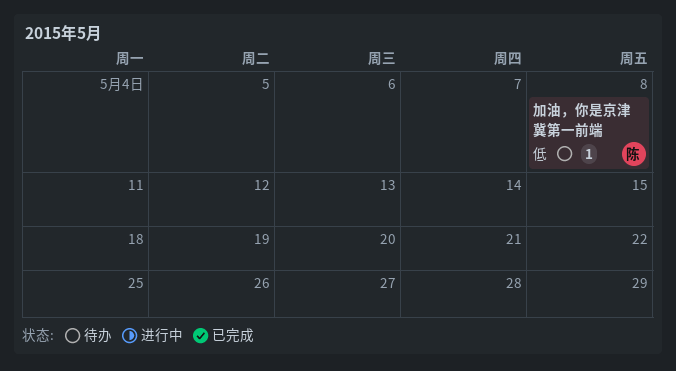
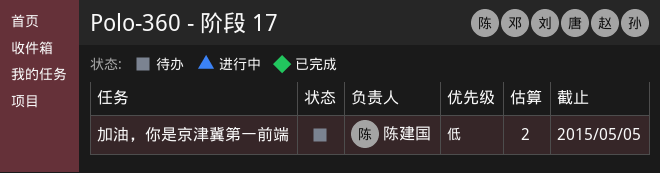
加油，你是京津冀第一前端, estimate: 1 -> 2
加油，你是京津冀第一前端, due: May 8 -> May 5

